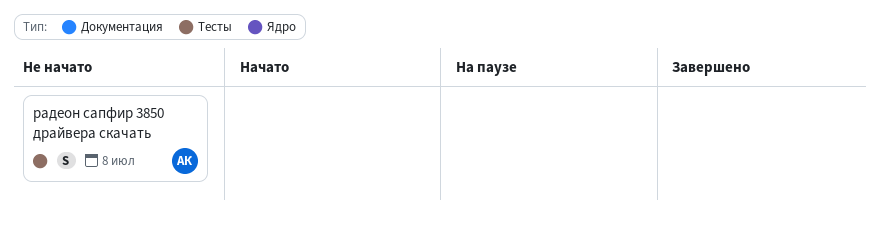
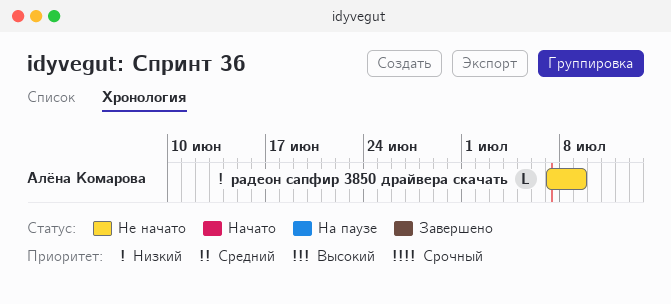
радеон сапфир 3850 драйвера скачать, estimate: S -> L
радеон сапфир 3850 драйвера скачать, due: Jul 8 -> Jul 9

